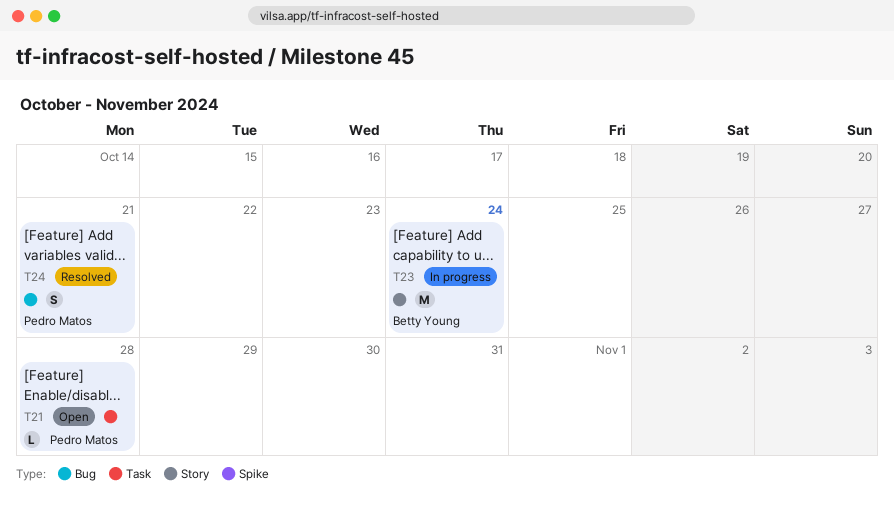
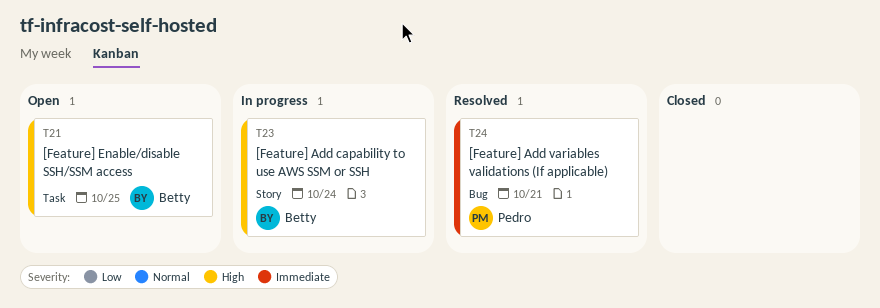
T21, owner: Pedro Matos -> Betty Young
T21, due: Oct 28 -> Oct 25

